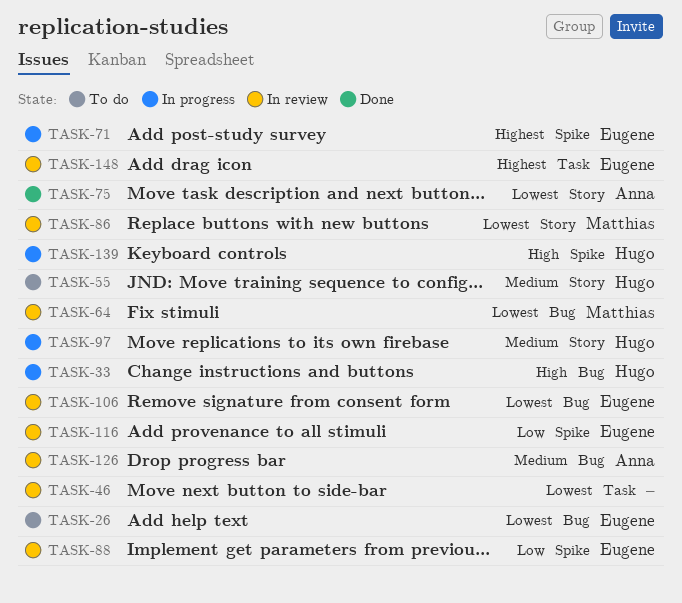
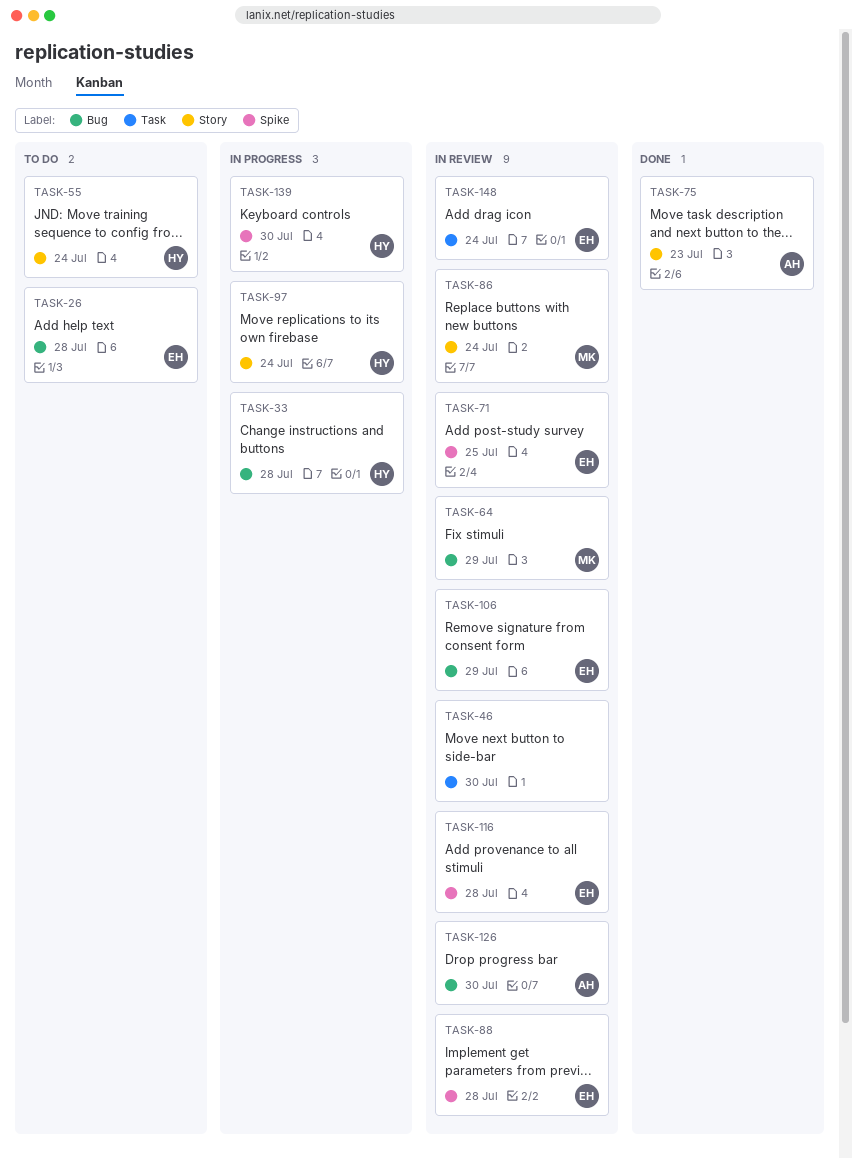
TASK-71, status: In progress -> In review

